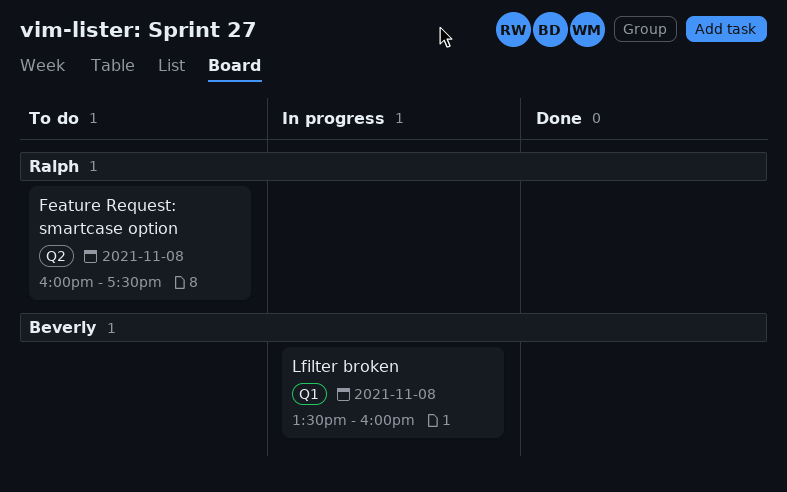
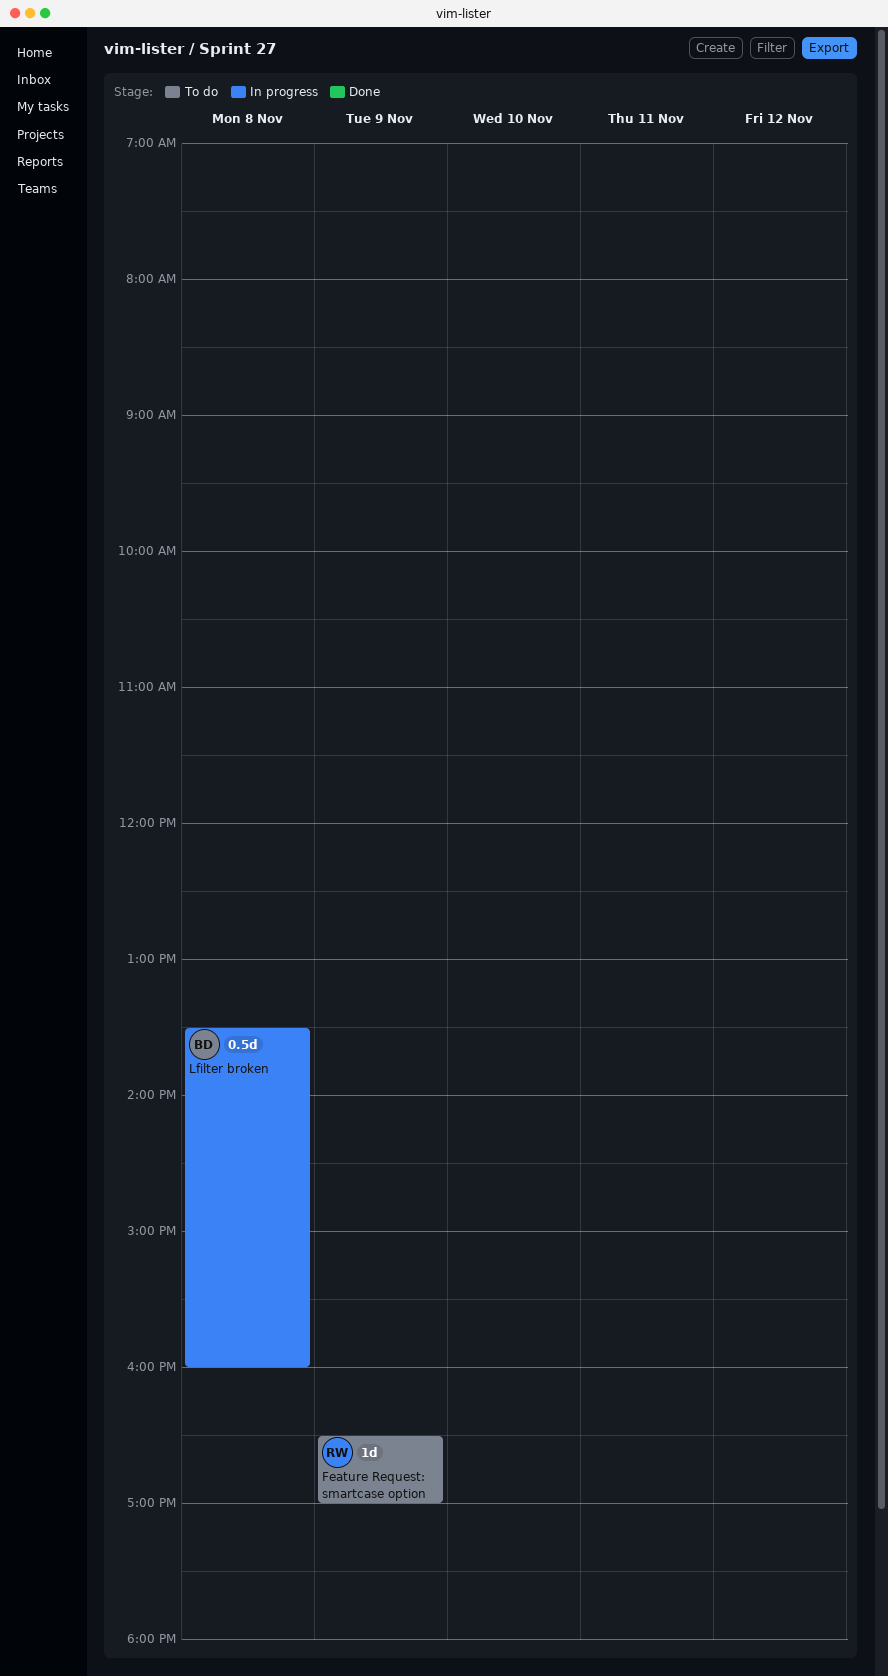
Feature Request: smartcase option, day: Nov 8 -> Nov 9
Feature Request: smartcase option, begins: 16:00 -> 16:30
Feature Request: smartcase option, ends: 17:30 -> 17:00

